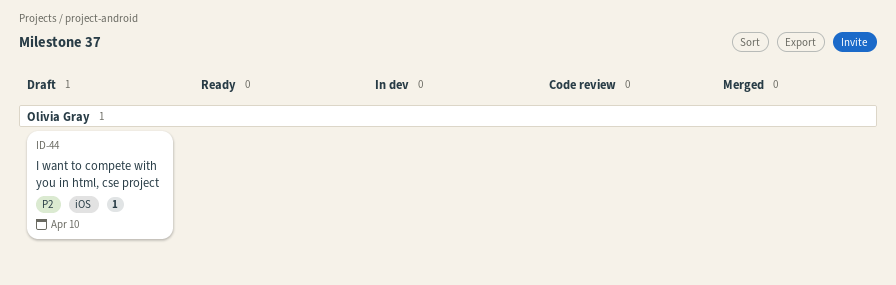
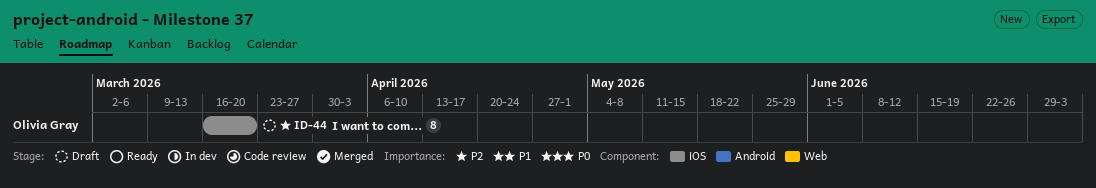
ID-44, estimate: 1 -> 8
ID-44, due: Apr 10 -> Mar 20

